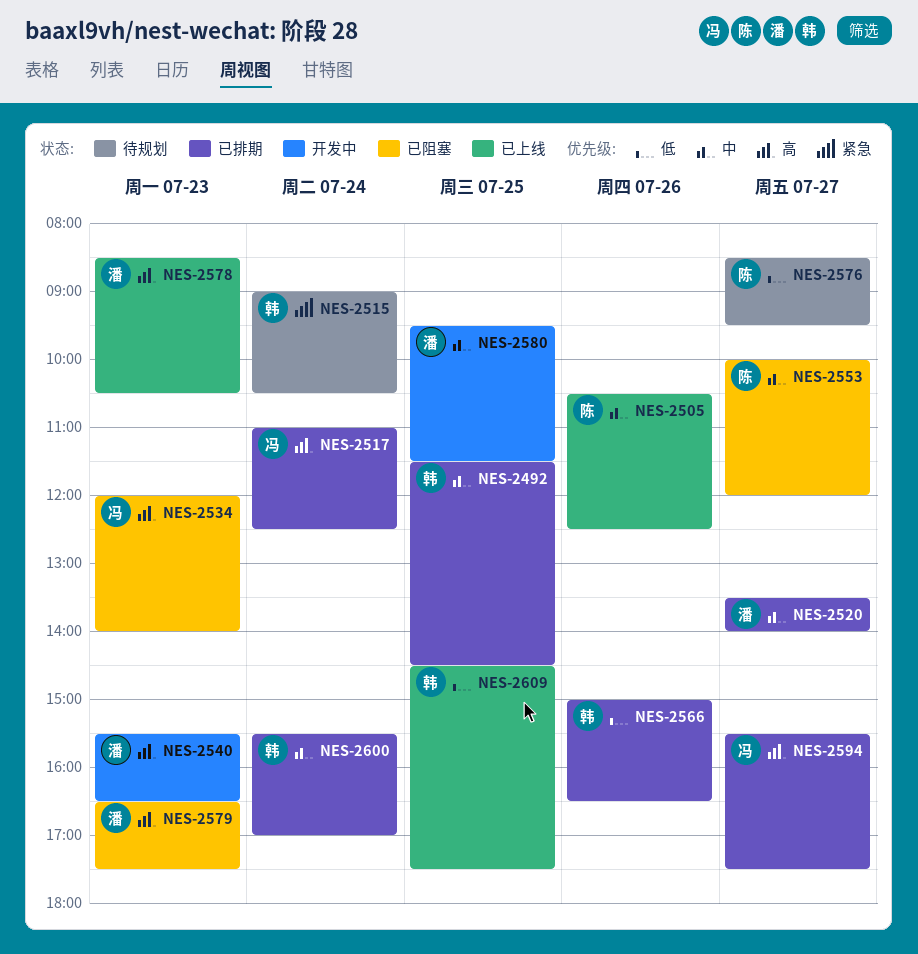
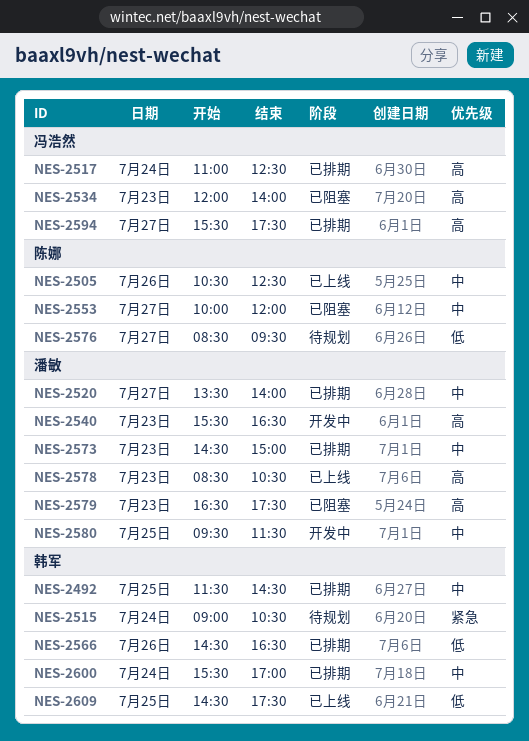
NES-2566, begins: 15:00 -> 14:30
NES-2573: none -> present

